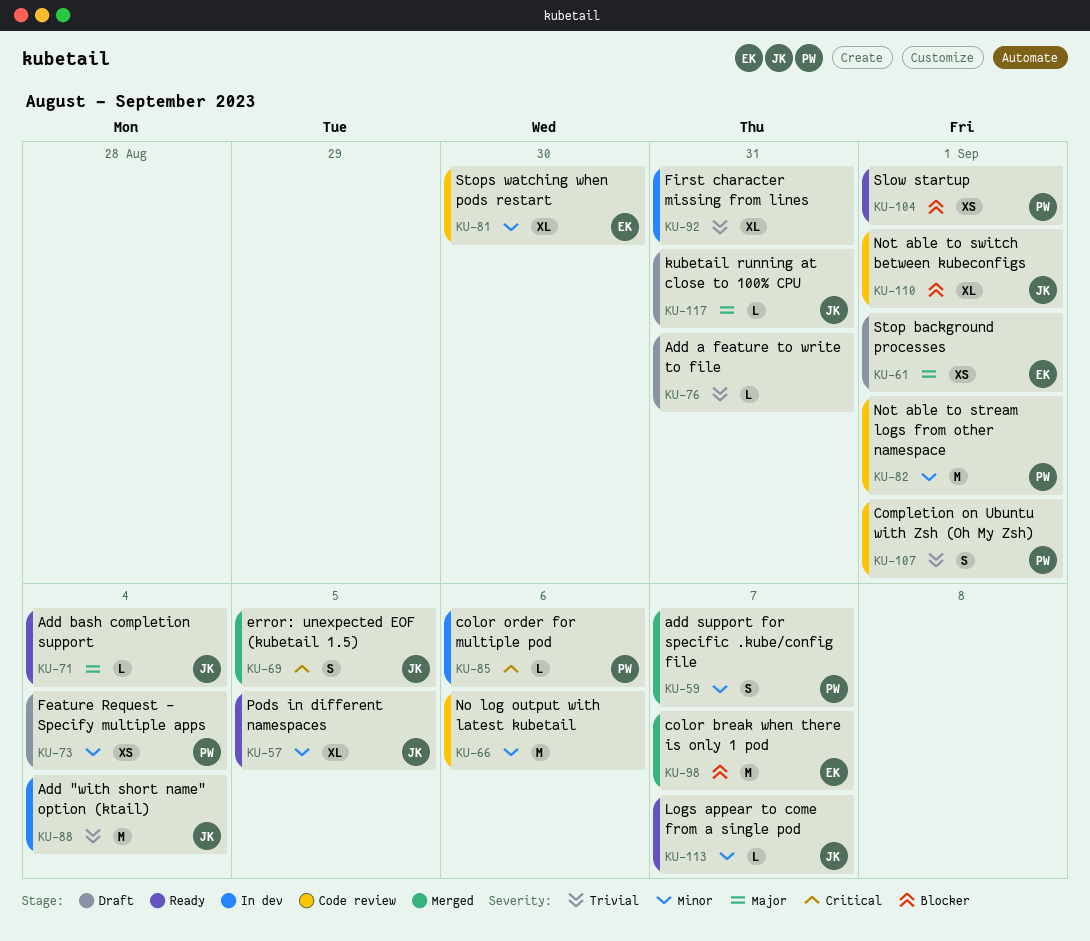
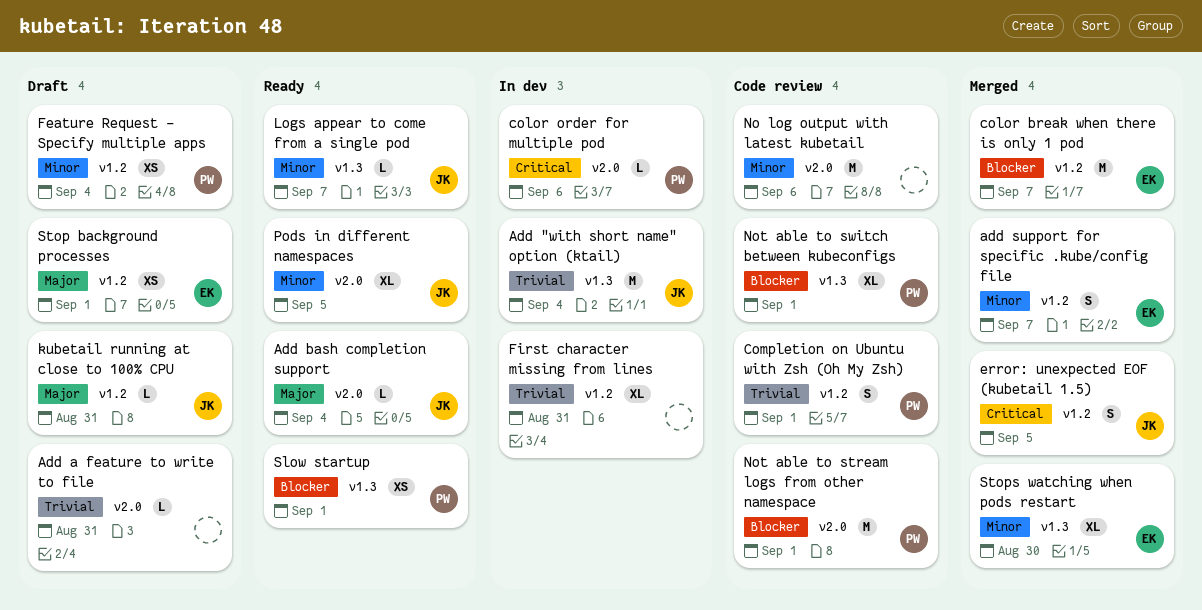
add support for specific .kube/config file, owner: PW -> EK
Not able to stream logs from other namespace, priority: Minor -> Blocker
Not able to switch between kubeconfigs, owner: JK -> PW
Stops watching when pods restart, status: Code review -> Merged

